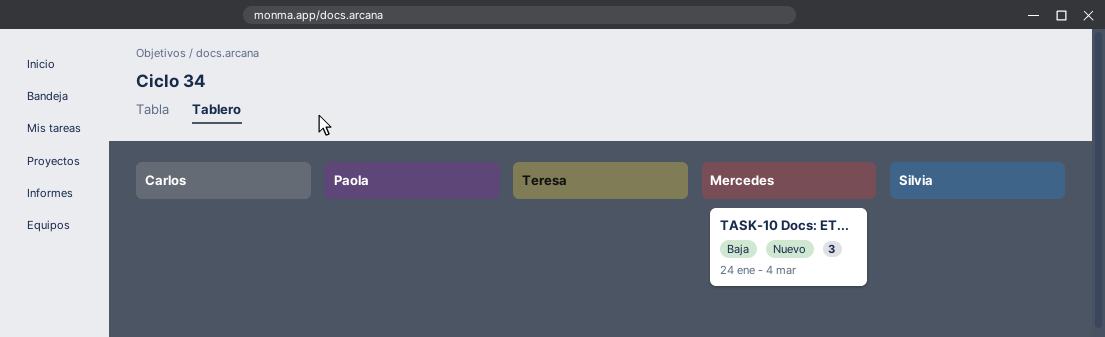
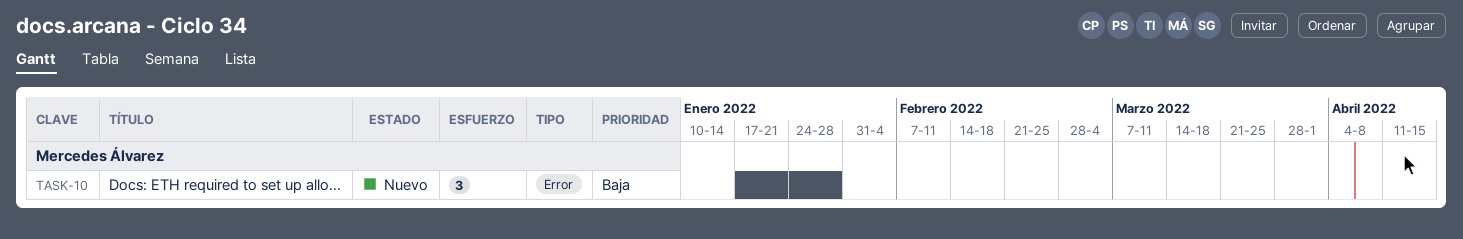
TASK-10, start: Jan 24 -> Jan 17
TASK-10, due: Mar 4 -> Jan 28

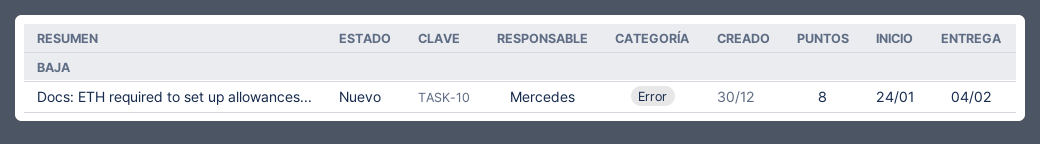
TASK-10, estimate: 3 -> 8
TASK-10, start: Jan 17 -> Jan 24
TASK-10, due: Jan 28 -> Feb 4

